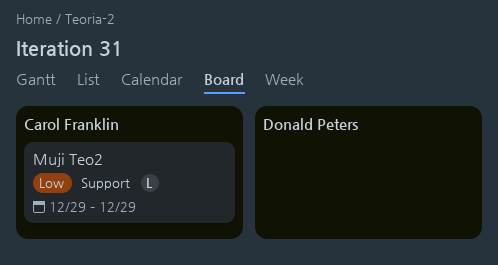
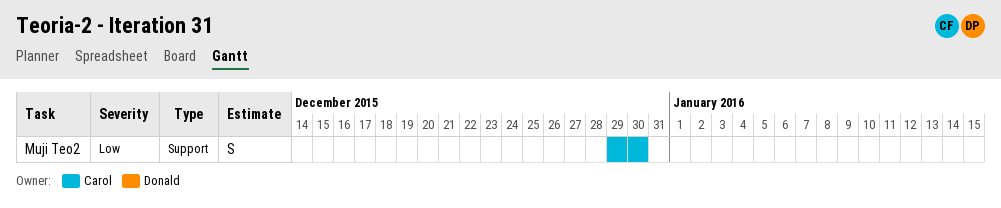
Muji Teo2, estimate: L -> S
Muji Teo2, due: Dec 29 -> Dec 30

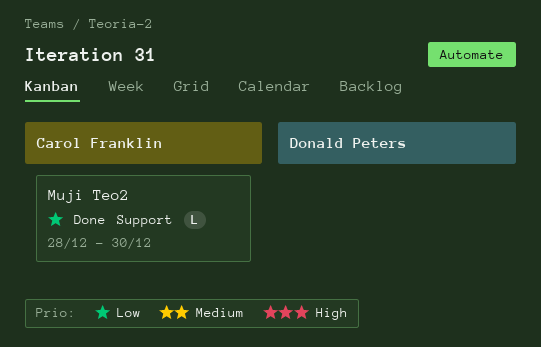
Muji Teo2, estimate: S -> L
Muji Teo2, start: Dec 29 -> Dec 28

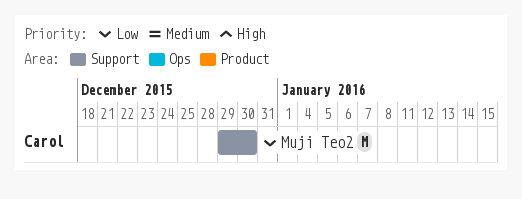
Muji Teo2, estimate: L -> M
Muji Teo2, start: Dec 28 -> Dec 29

